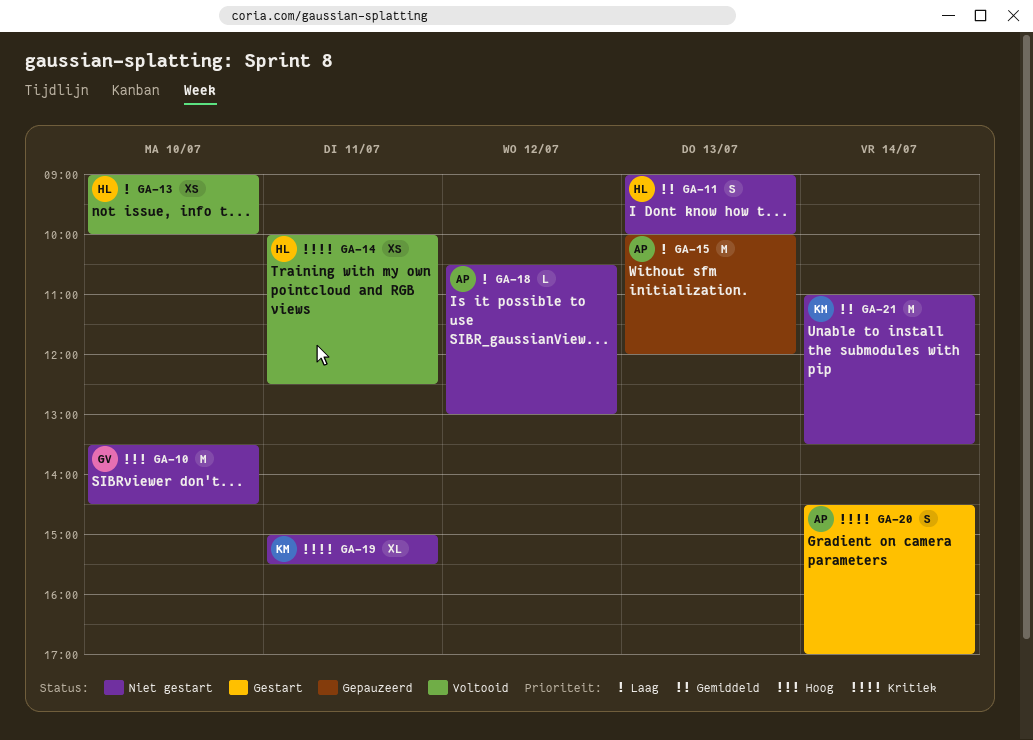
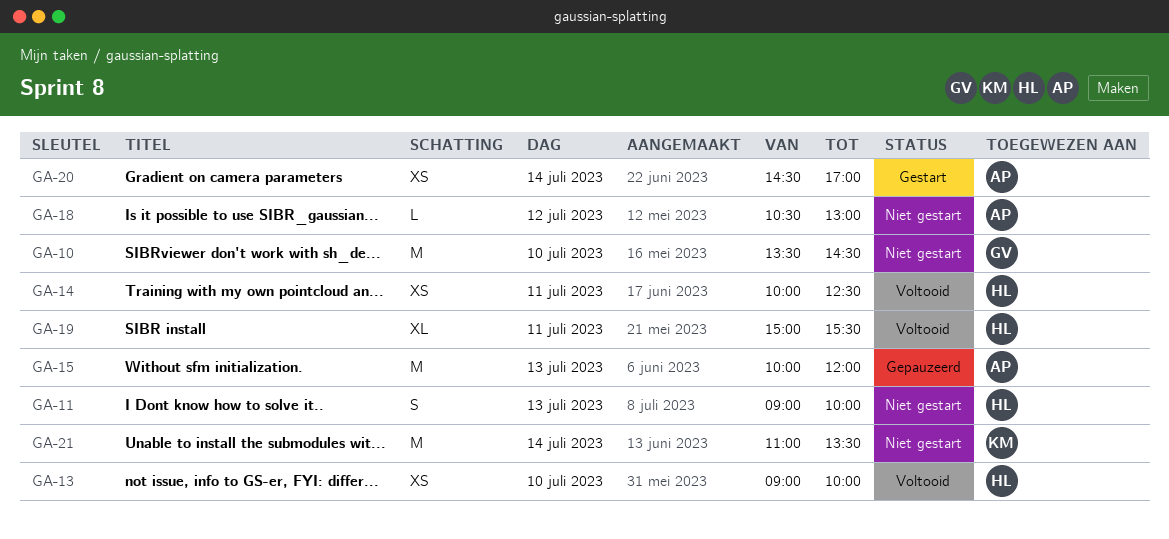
GA-19, status: Niet gestart -> Voltooid
GA-19, owner: KM -> HL
GA-20, estimate: S -> XS

